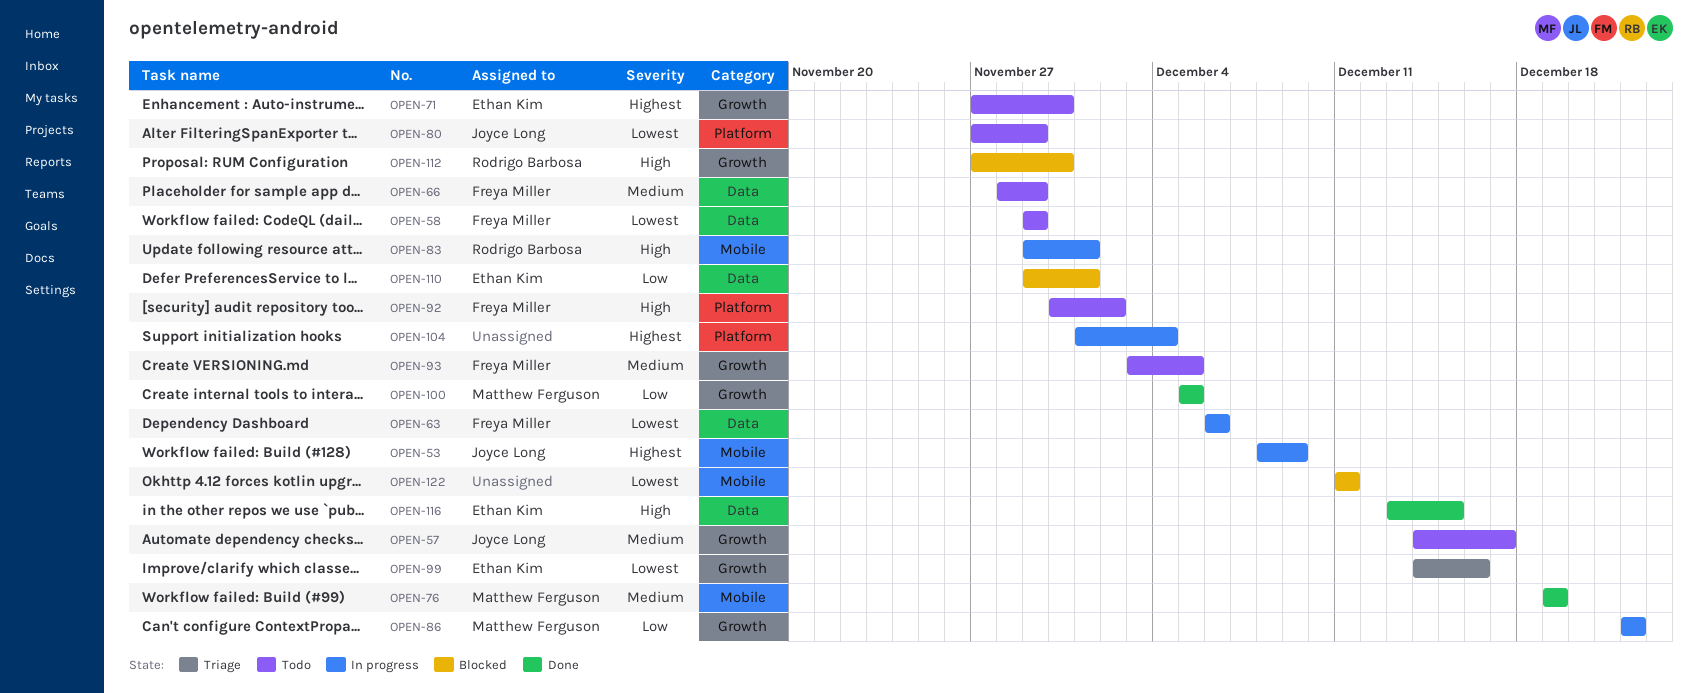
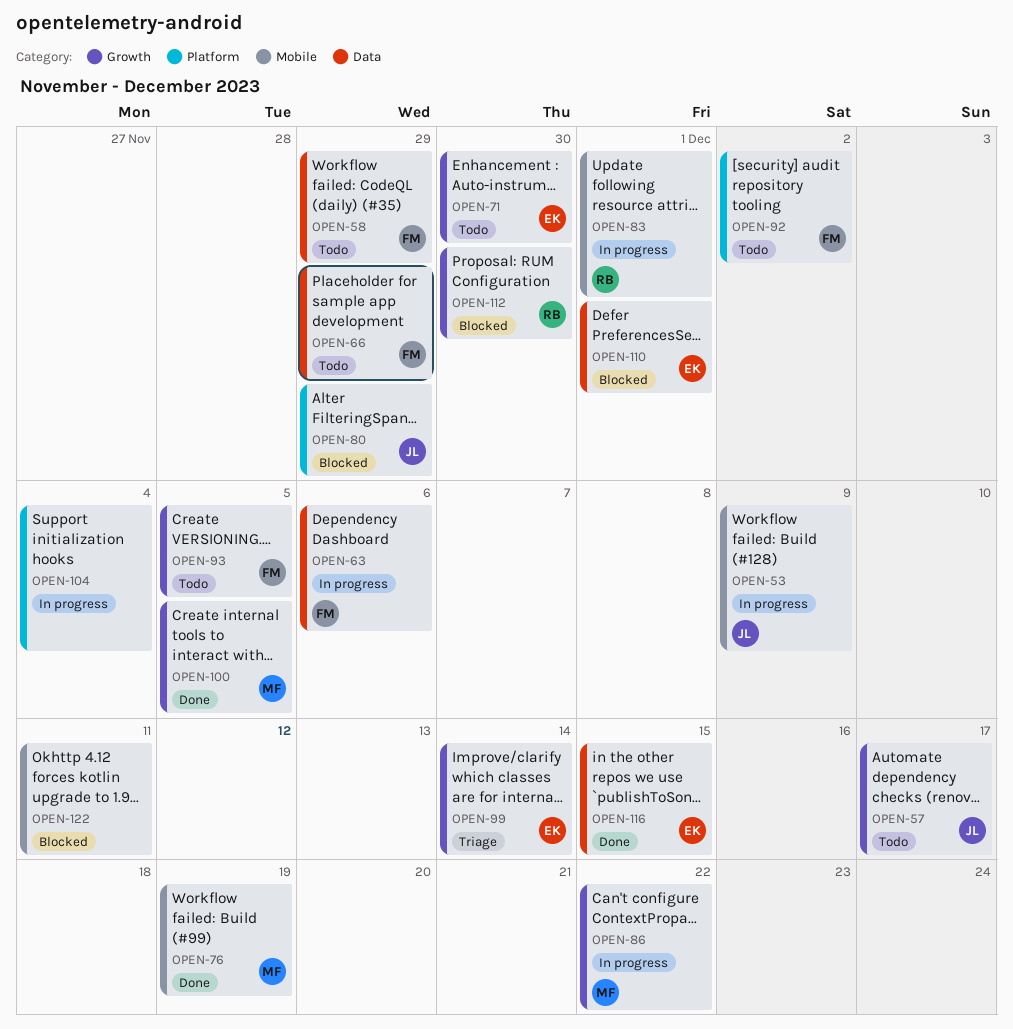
OPEN-80, status: Todo -> Blocked
OPEN-99, due: Dec 16 -> Dec 14

